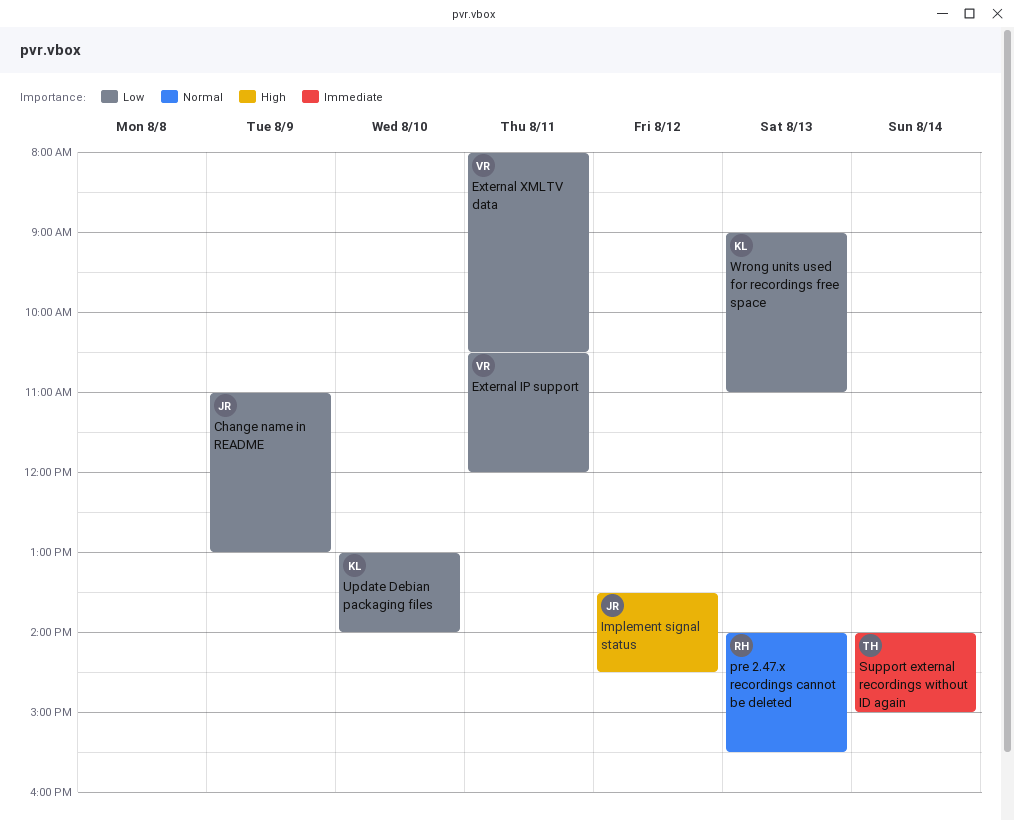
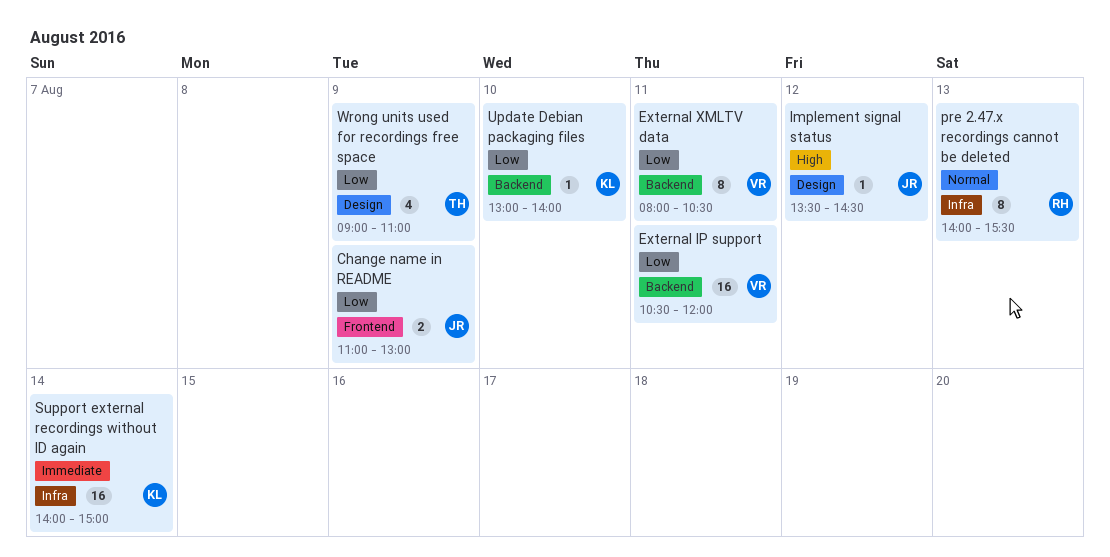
Support external recordings without ID again, owner: TH -> KL
Wrong units used for recordings free space, owner: KL -> TH
Wrong units used for recordings free space, day: Aug 13 -> Aug 9

